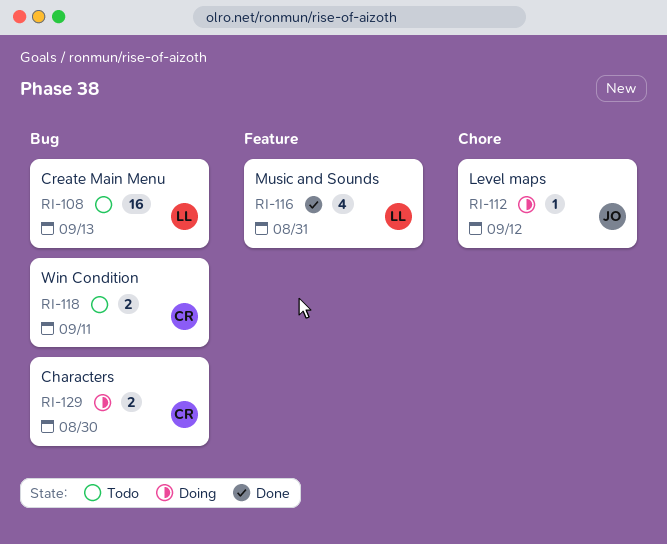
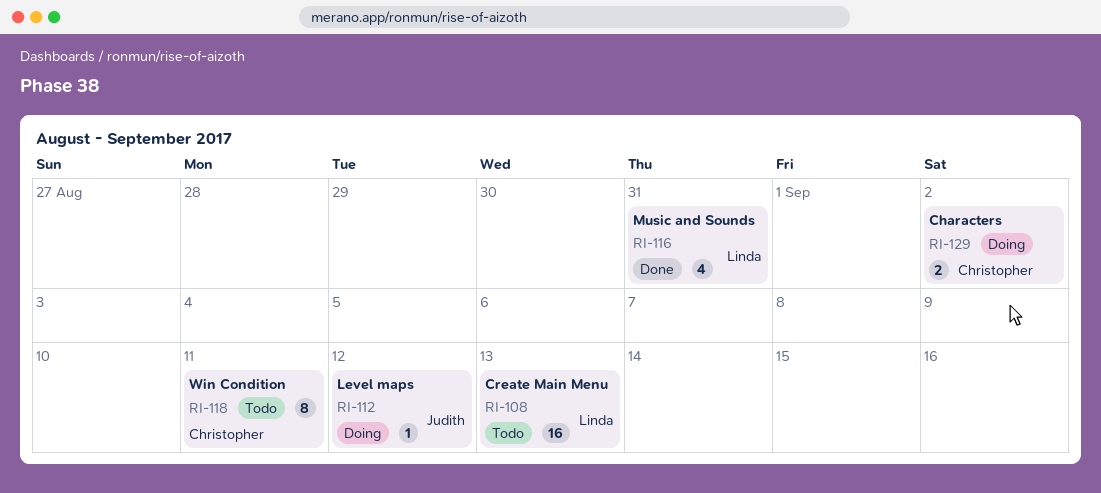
RI-118, estimate: 2 -> 8
RI-129, due: Aug 30 -> Sep 2

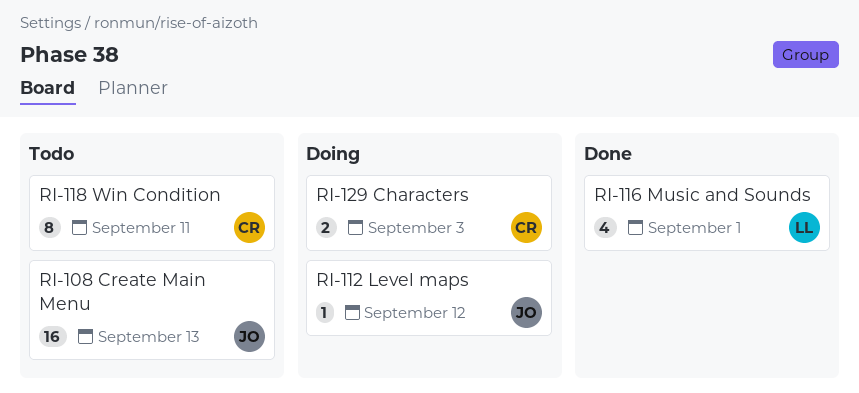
RI-108, owner: Linda -> Judith
RI-116, due: Aug 31 -> Sep 1
RI-129, due: Sep 2 -> Sep 3

